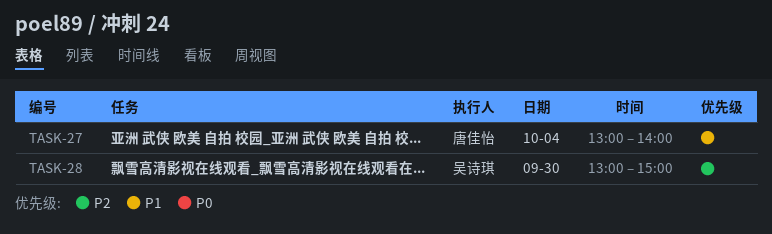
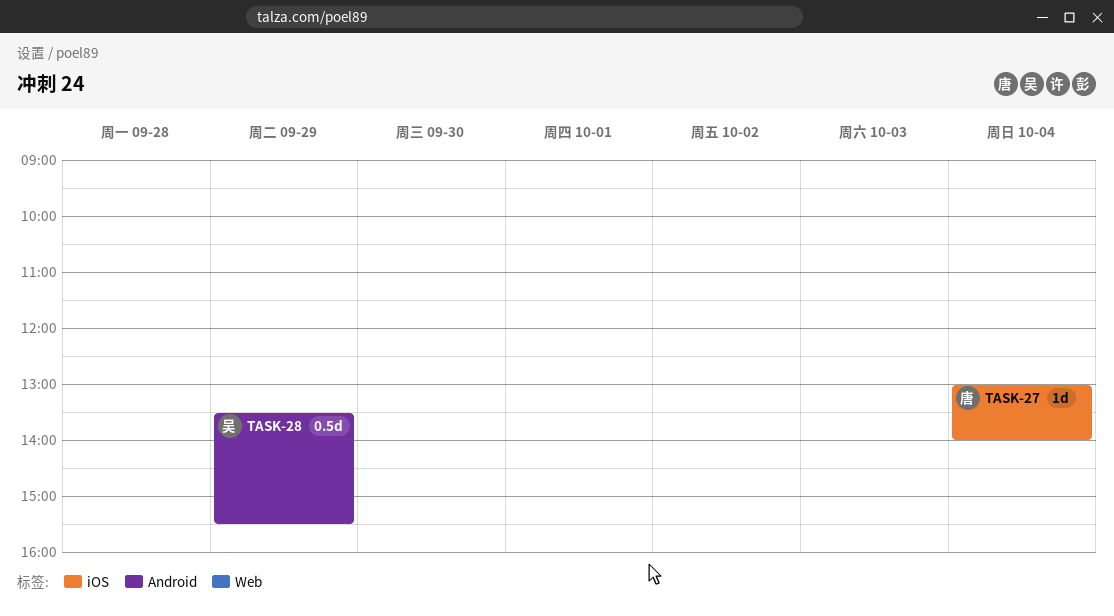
TASK-28, day: Sep 30 -> Sep 29
TASK-28, begins: 13:00 -> 13:30
TASK-28, ends: 15:00 -> 15:30

